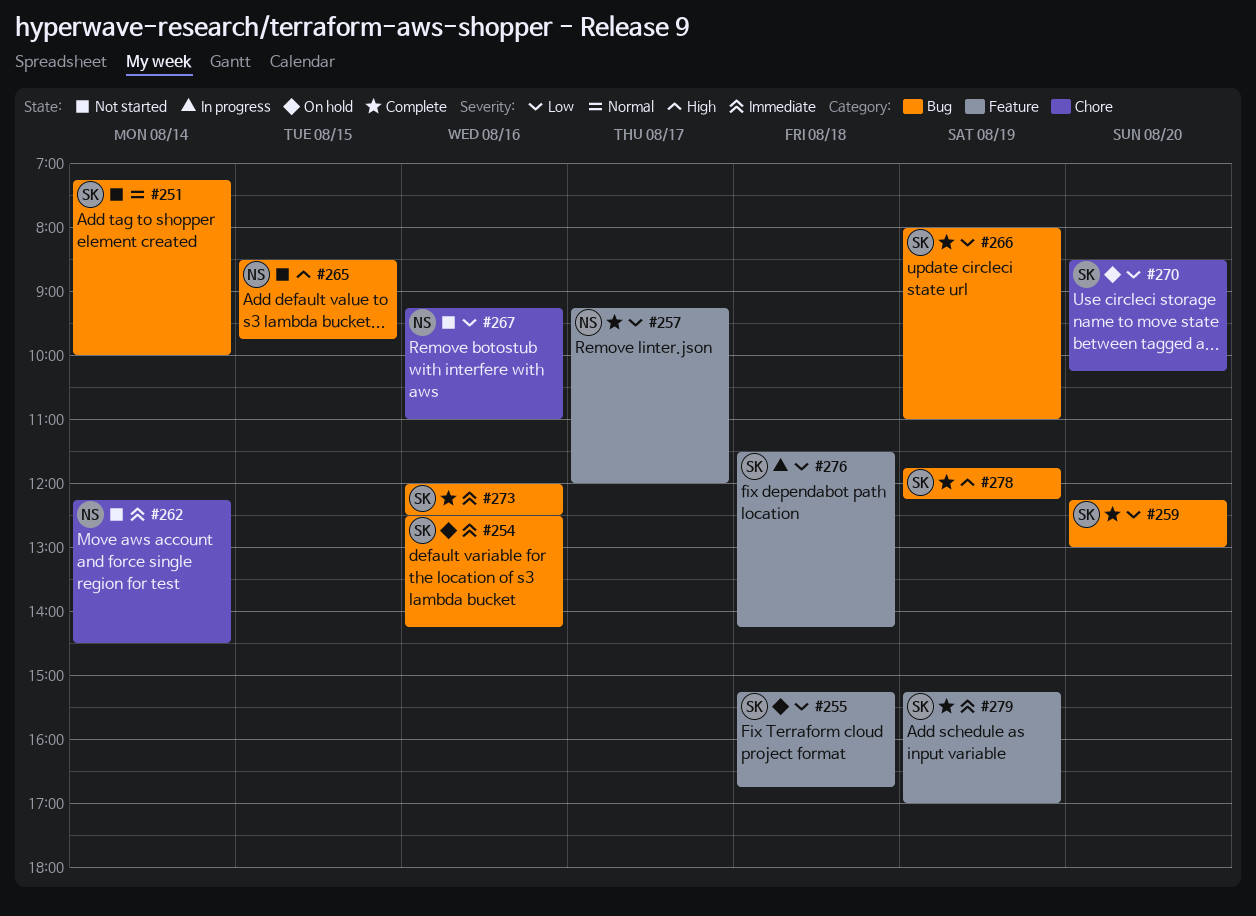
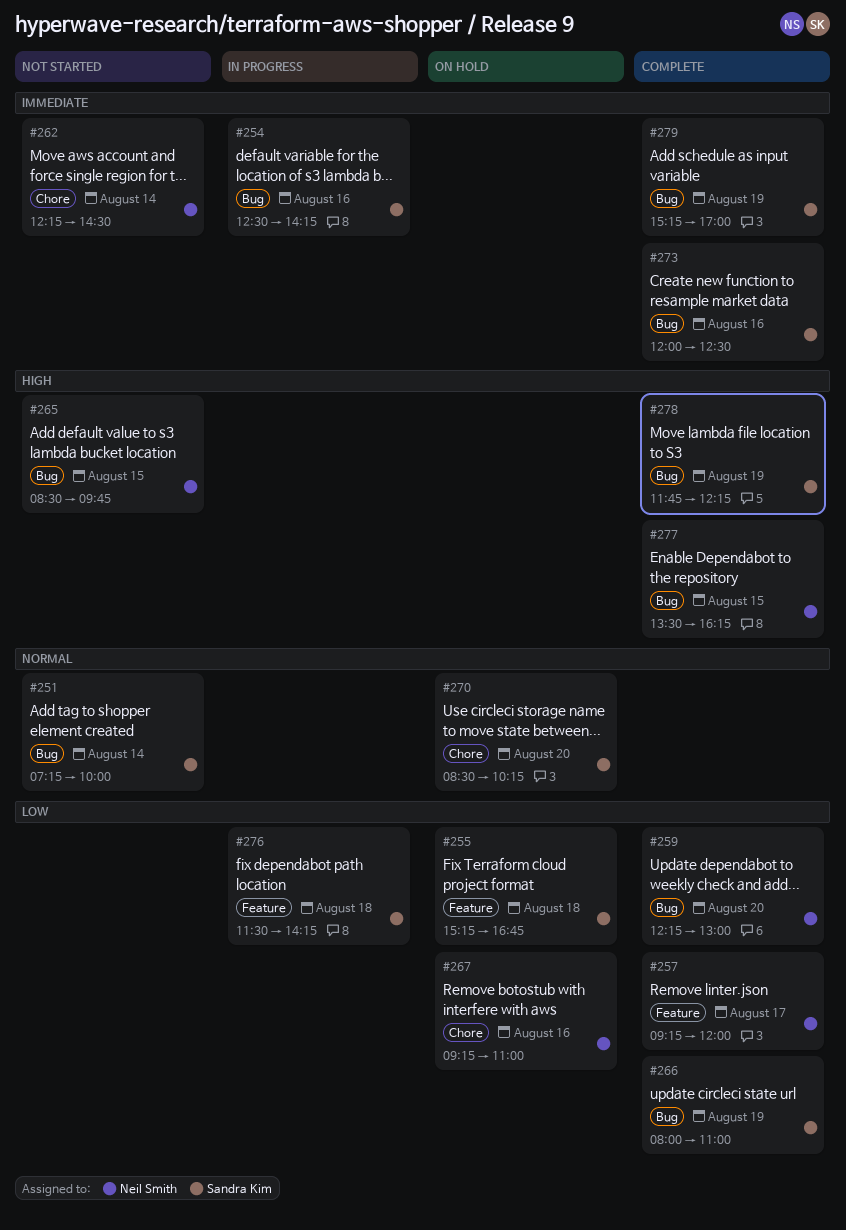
#254, status: On hold -> In progress
#259, owner: Sandra Kim -> Neil Smith
#267, status: Not started -> On hold
#270, priority: Low -> Normal
#277: none -> present
#279, label: Feature -> Bug

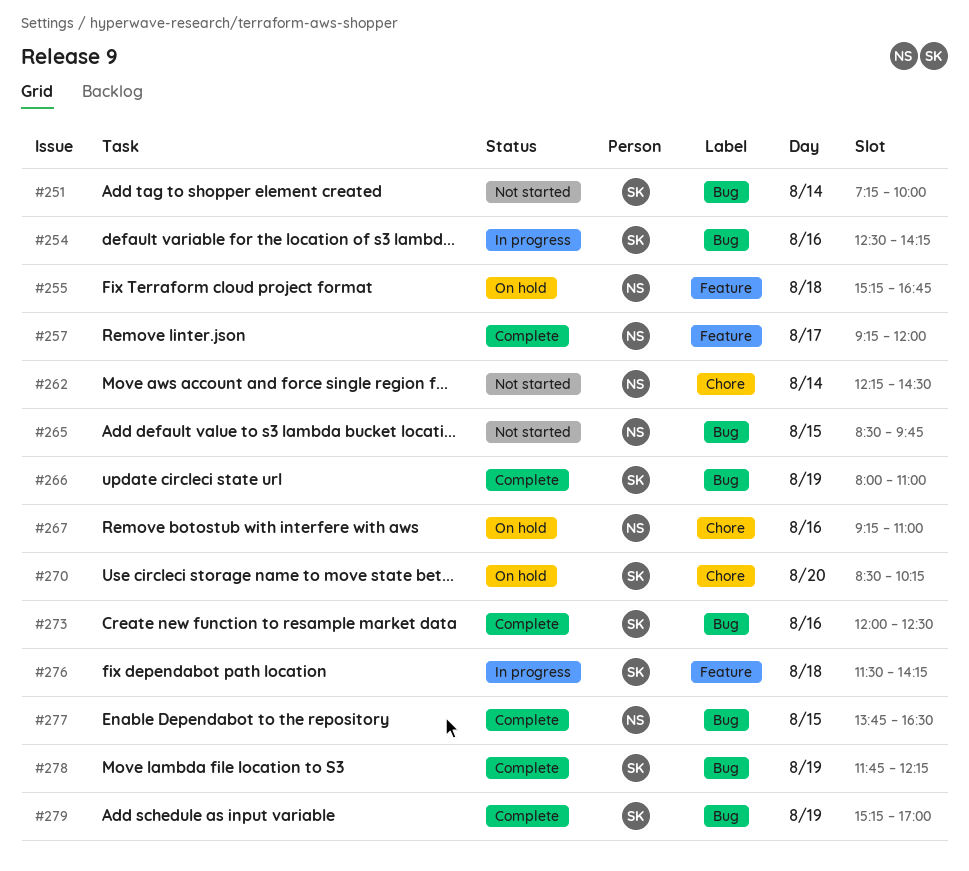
#255, owner: Sandra Kim -> Neil Smith
#259: present -> none
#277, begins: 13:30 -> 13:45
#277, ends: 16:15 -> 16:30

